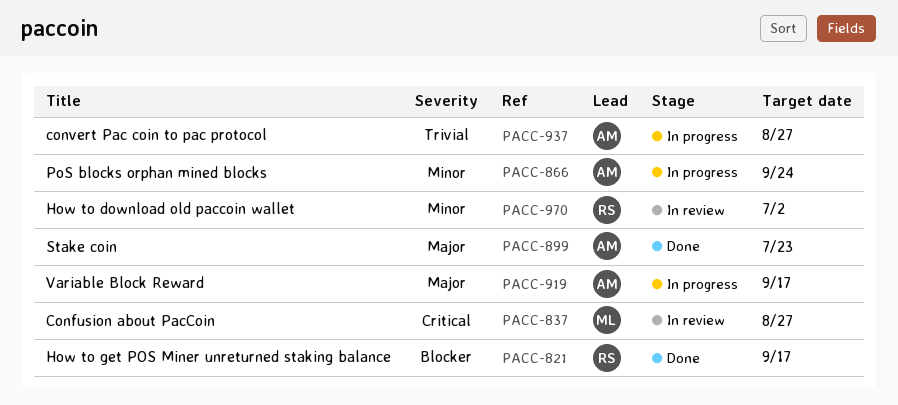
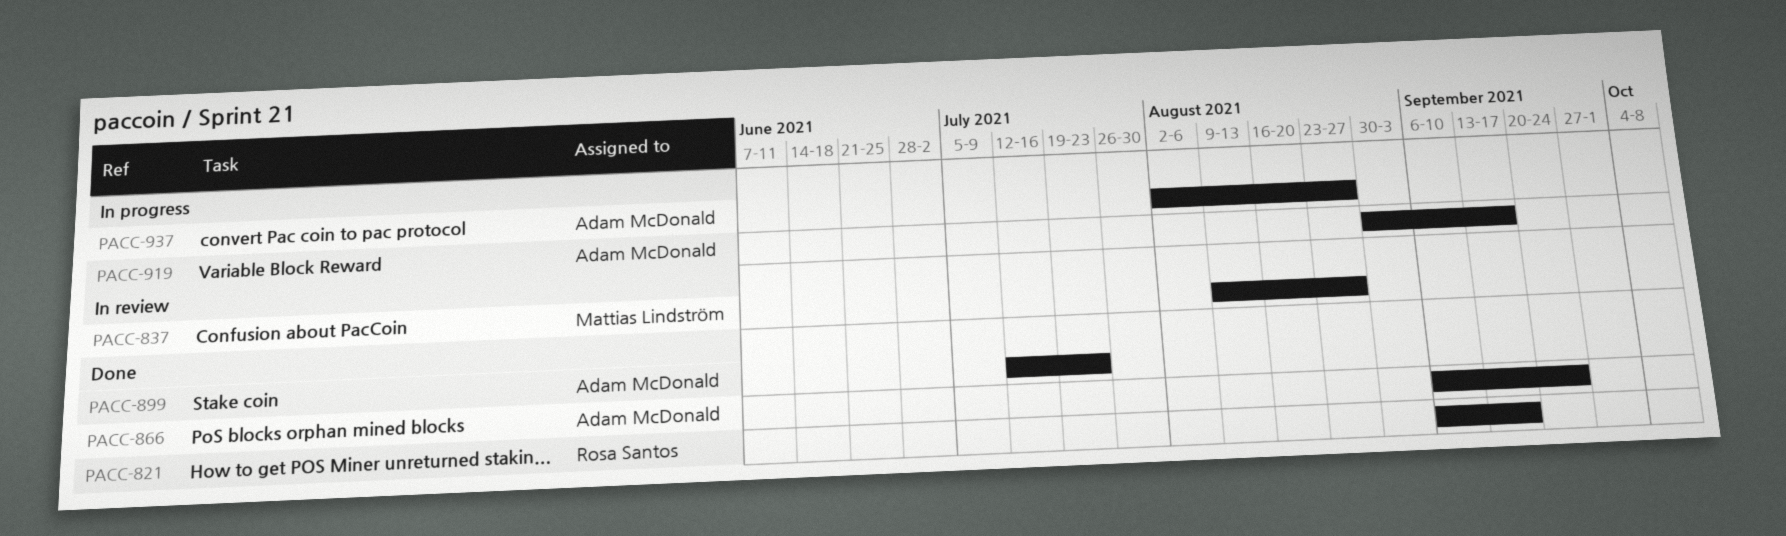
PACC-866, status: In progress -> Done
PACC-970: present -> none

